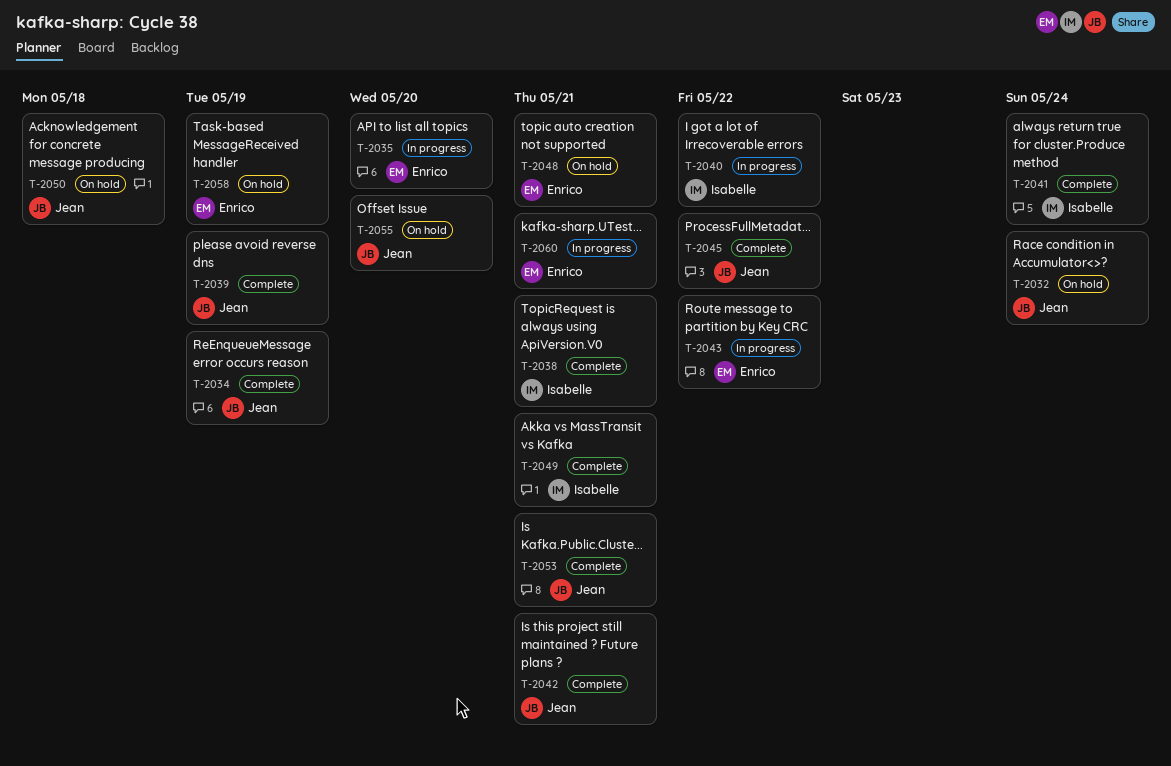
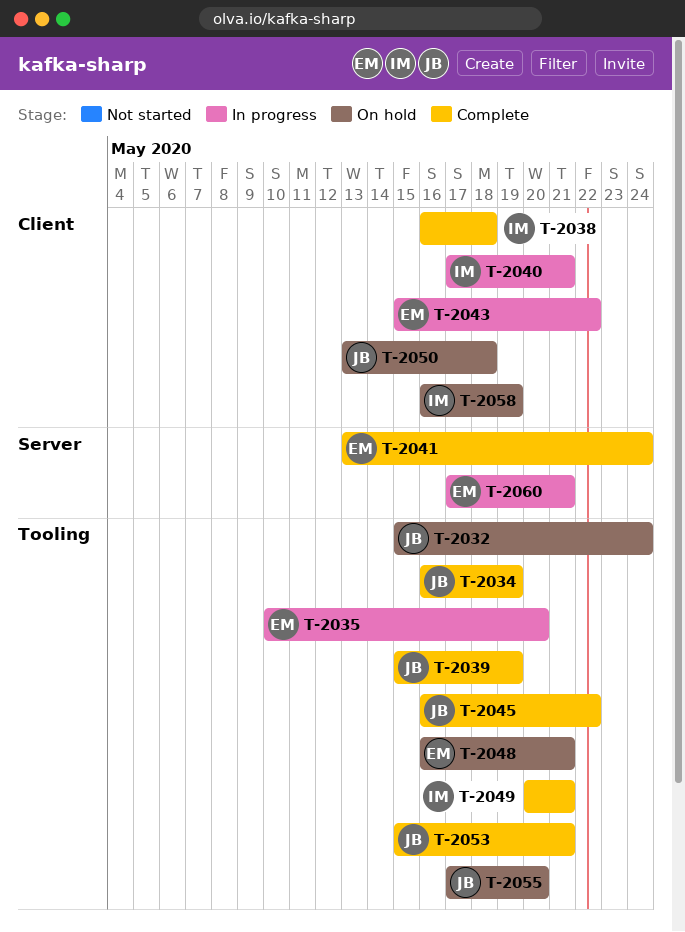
T-2038, due: May 21 -> May 18
T-2040, due: May 22 -> May 21
T-2041, owner: Isabelle -> Enrico
T-2042: present -> none
T-2058, owner: Enrico -> Isabelle

